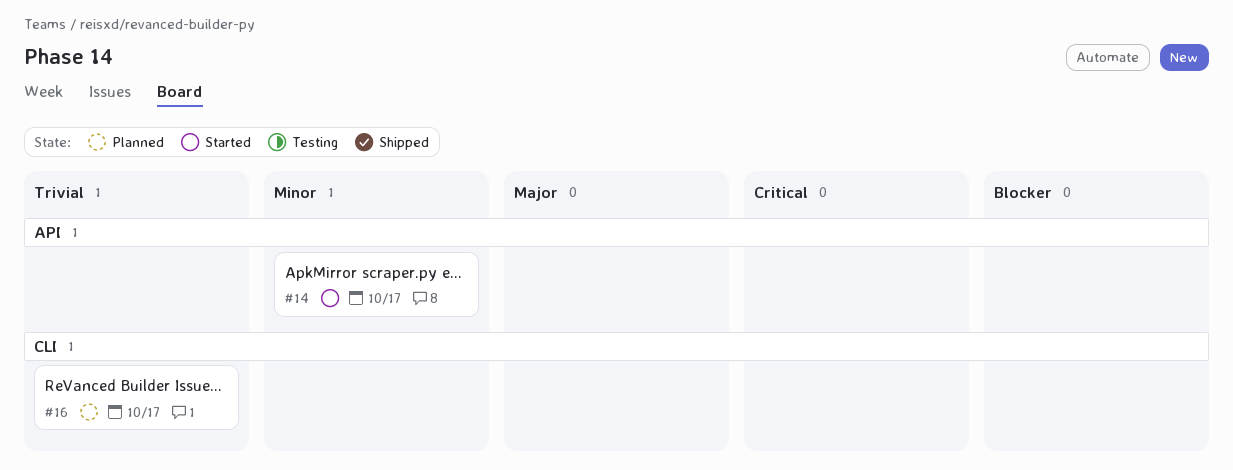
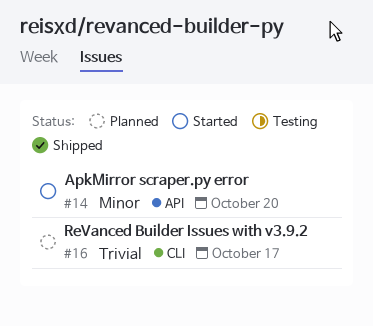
#14, due: Oct 17 -> Oct 20

